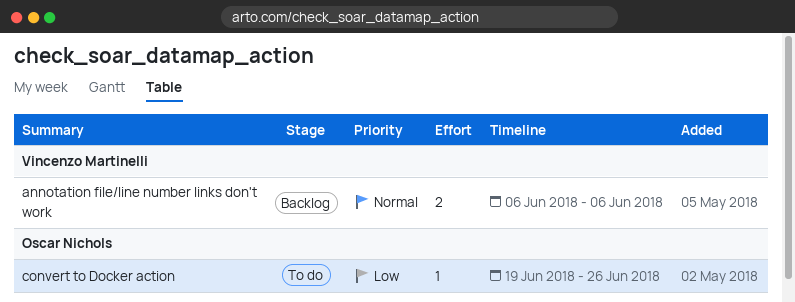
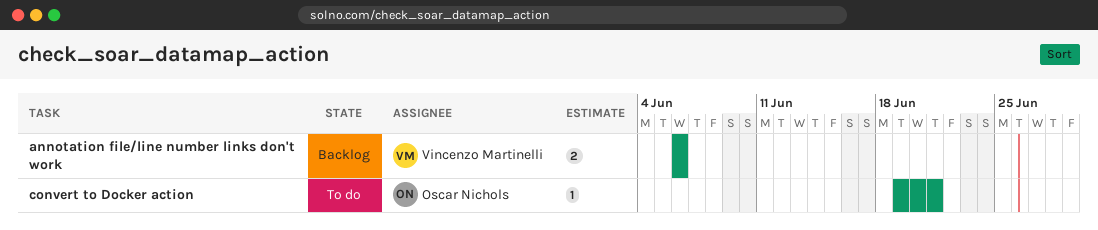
convert to Docker action, due: Jun 26 -> Jun 21

